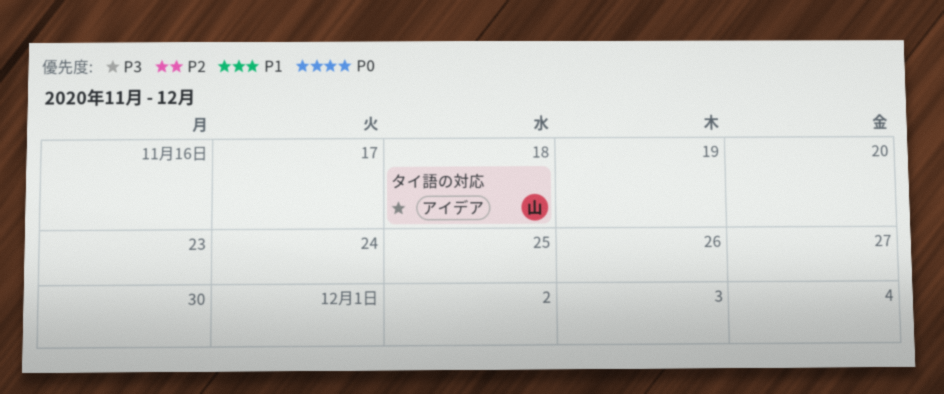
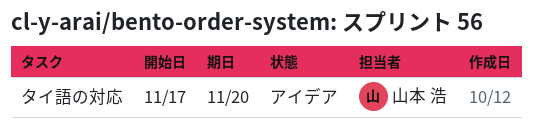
タイ語の対応, due: Nov 18 -> Nov 20

